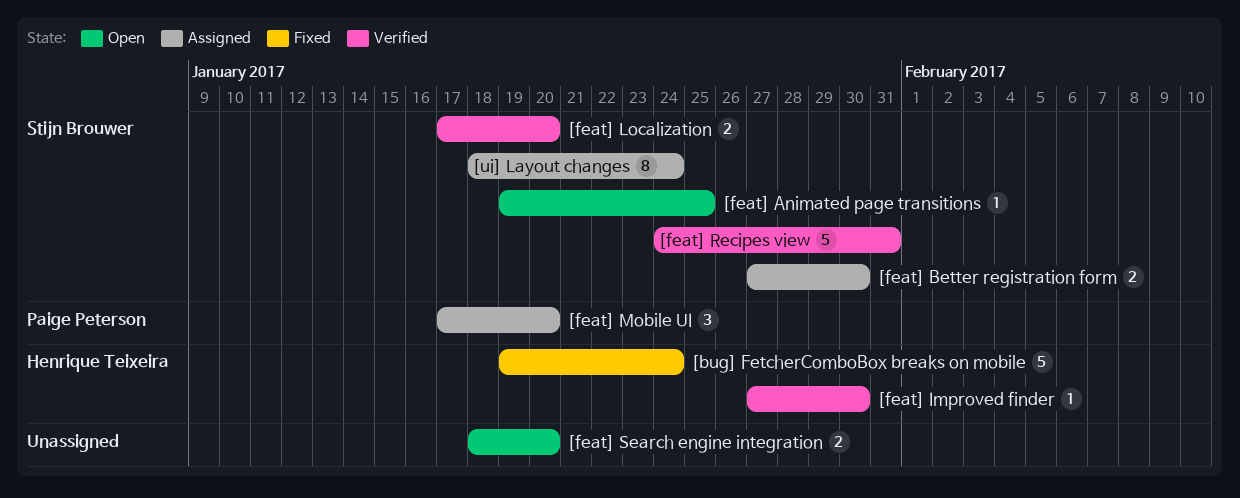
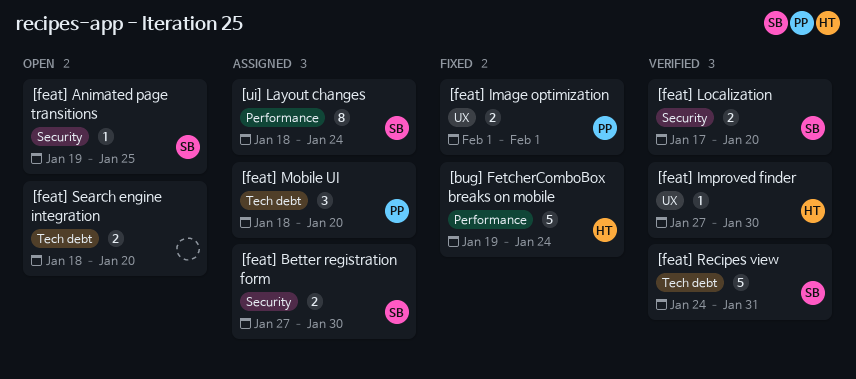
[feat] Image optimization: none -> present
[feat] Mobile UI, start: Jan 17 -> Jan 18

